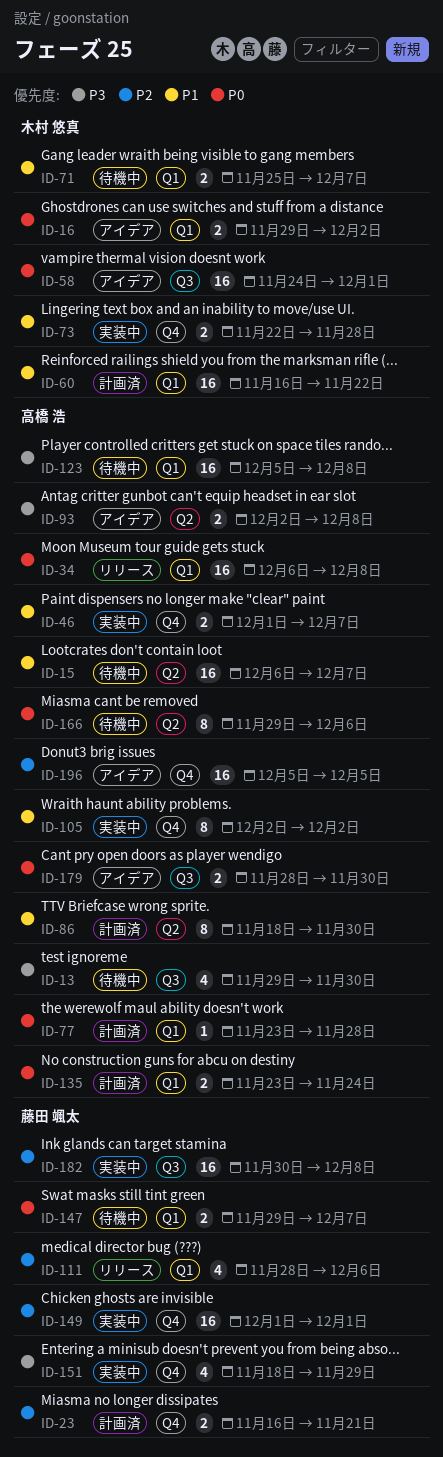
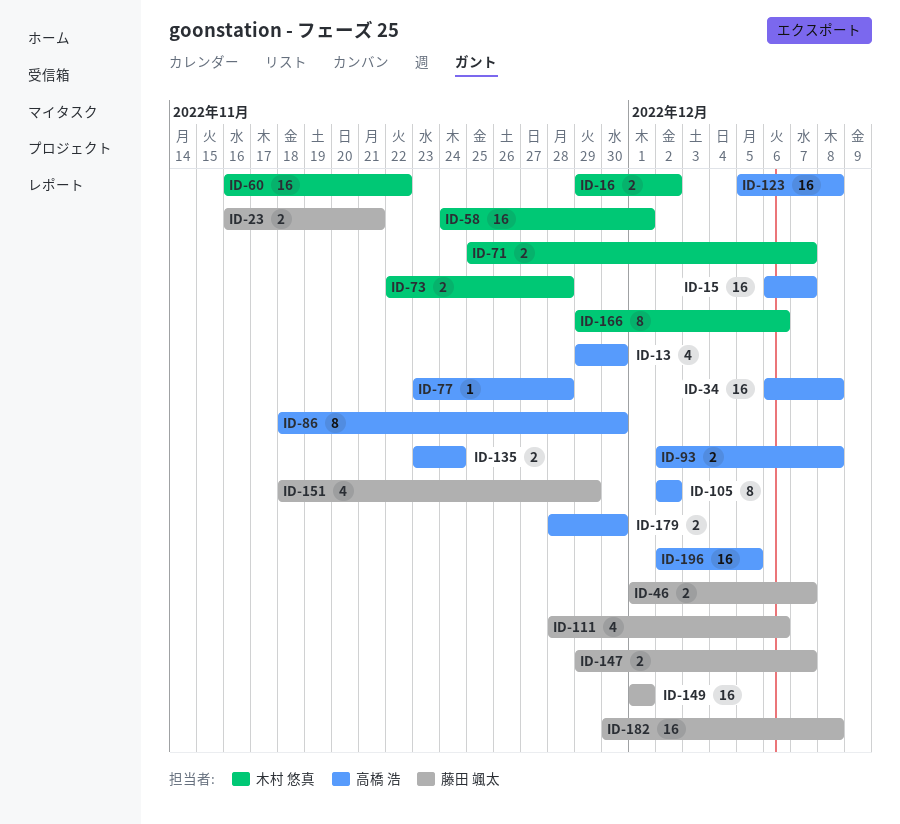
ID-46, owner: 高橋 浩 -> 藤田 颯太
ID-166, owner: 高橋 浩 -> 木村 悠真
ID-196, start: Dec 5 -> Dec 2

